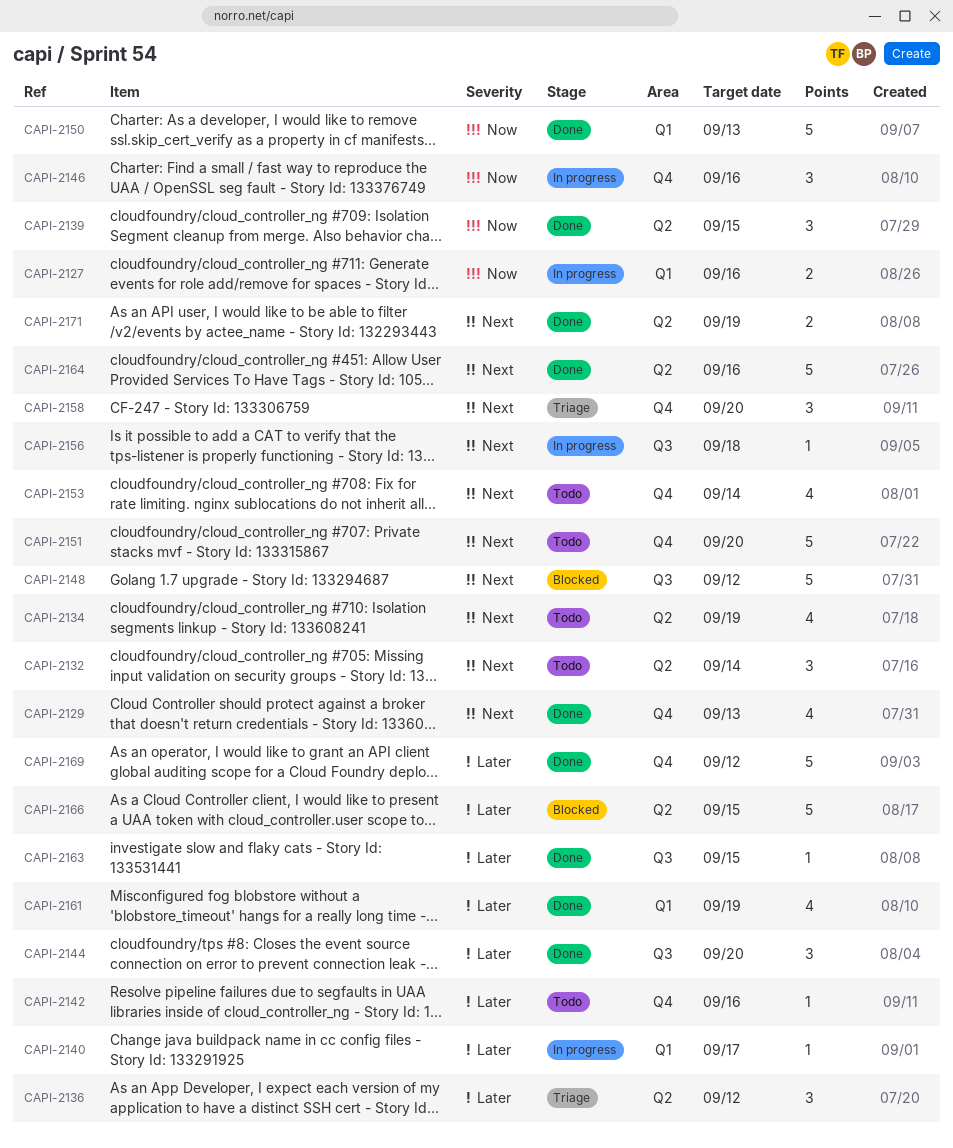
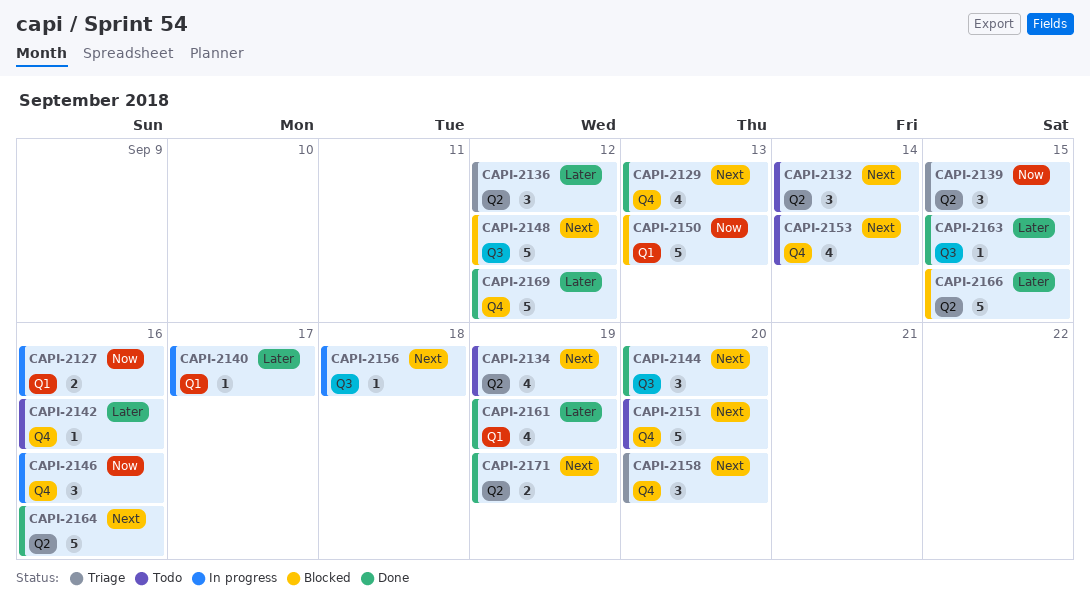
CAPI-2139, status: Done -> Triage
CAPI-2144, priority: Later -> Next
CAPI-2150, status: Done -> Blocked

